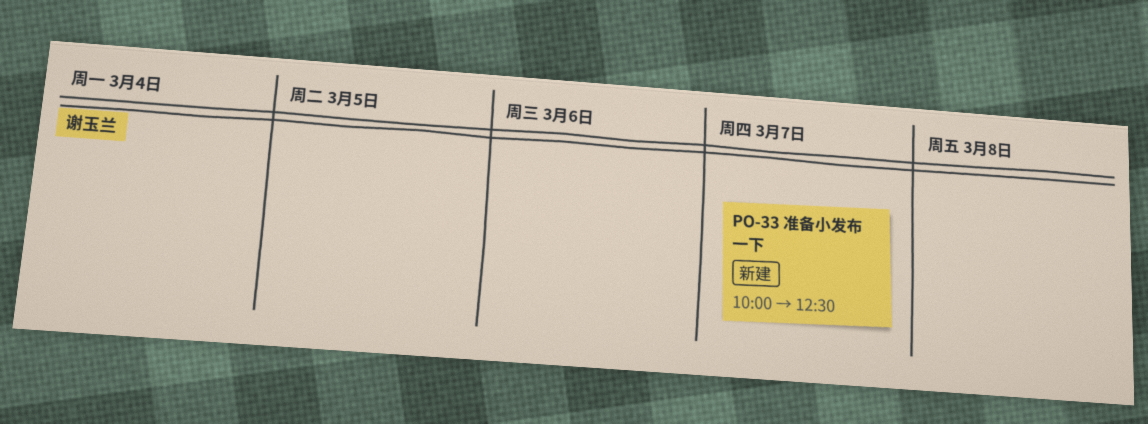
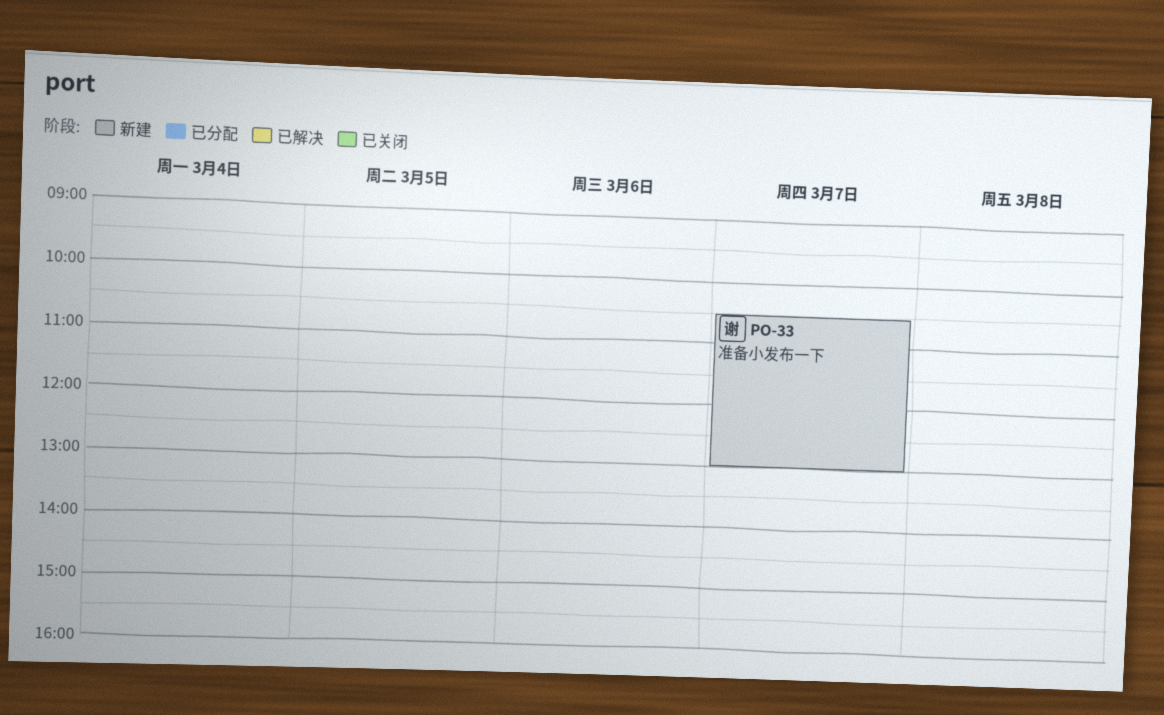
PO-33, begins: 10:00 -> 10:30
PO-33, ends: 12:30 -> 13:00

